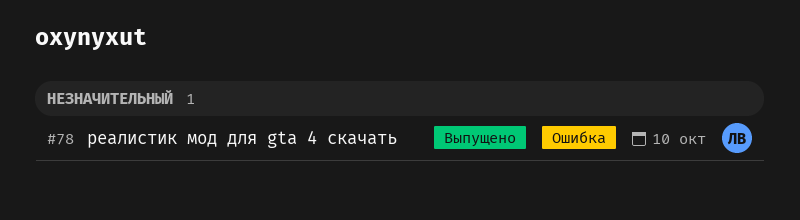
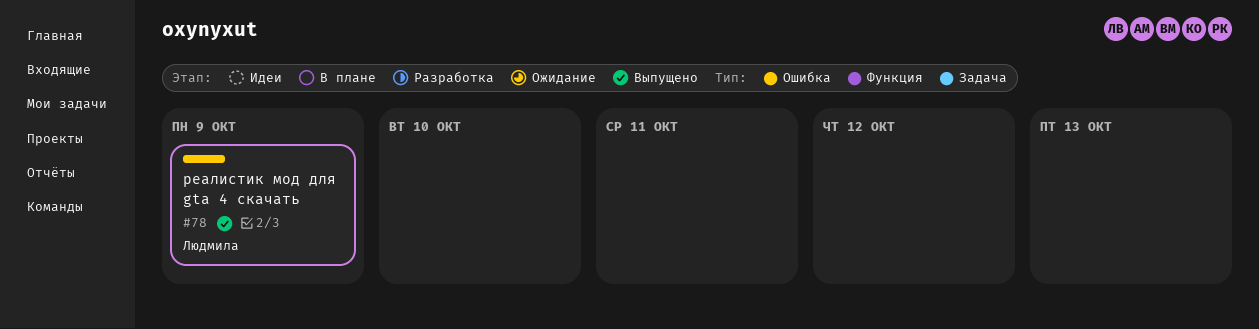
#78, due: Oct 10 -> Oct 9

